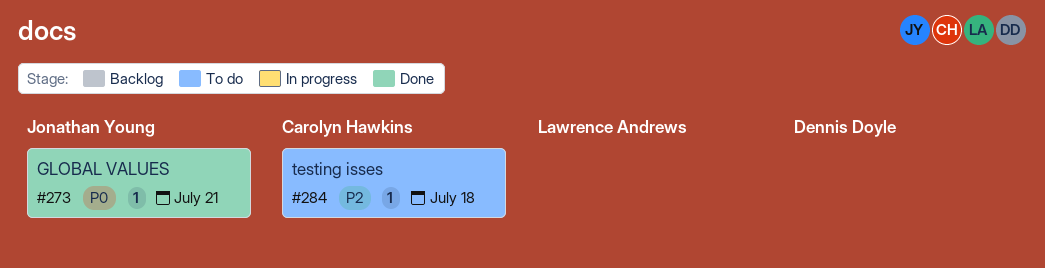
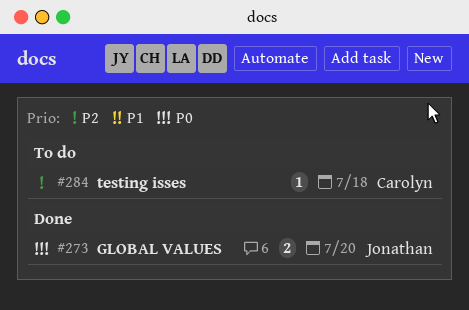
#273, estimate: 1 -> 2
#273, due: Jul 21 -> Jul 20

